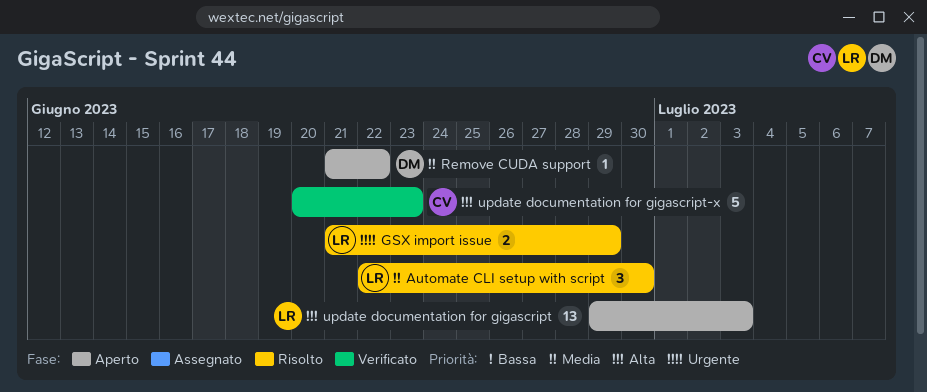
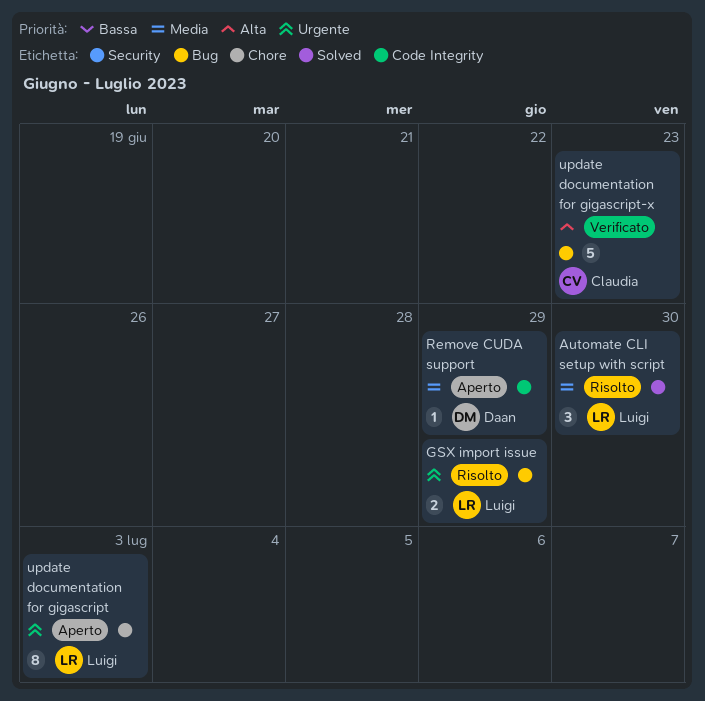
Remove CUDA support, due: Jun 22 -> Jun 29
update documentation for gigascript, priority: Alta -> Urgente
update documentation for gigascript, estimate: 13 -> 8

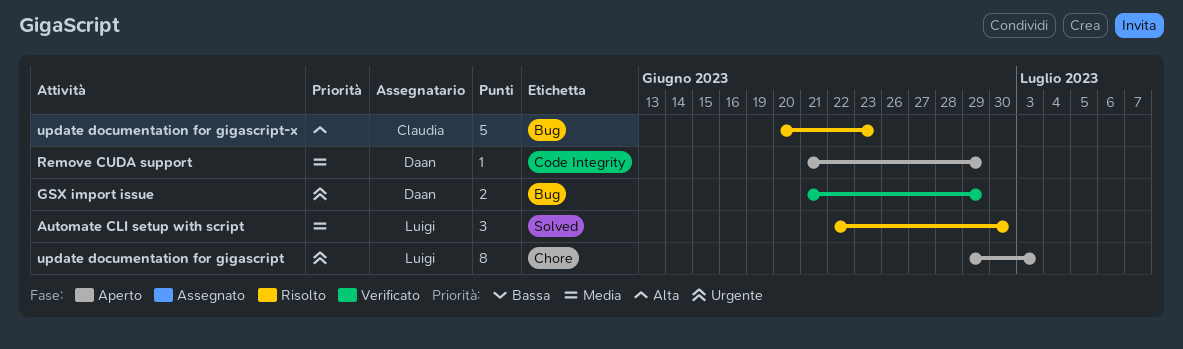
GSX import issue, status: Risolto -> Verificato
GSX import issue, owner: Luigi -> Daan
update documentation for gigascript-x, status: Verificato -> Risolto

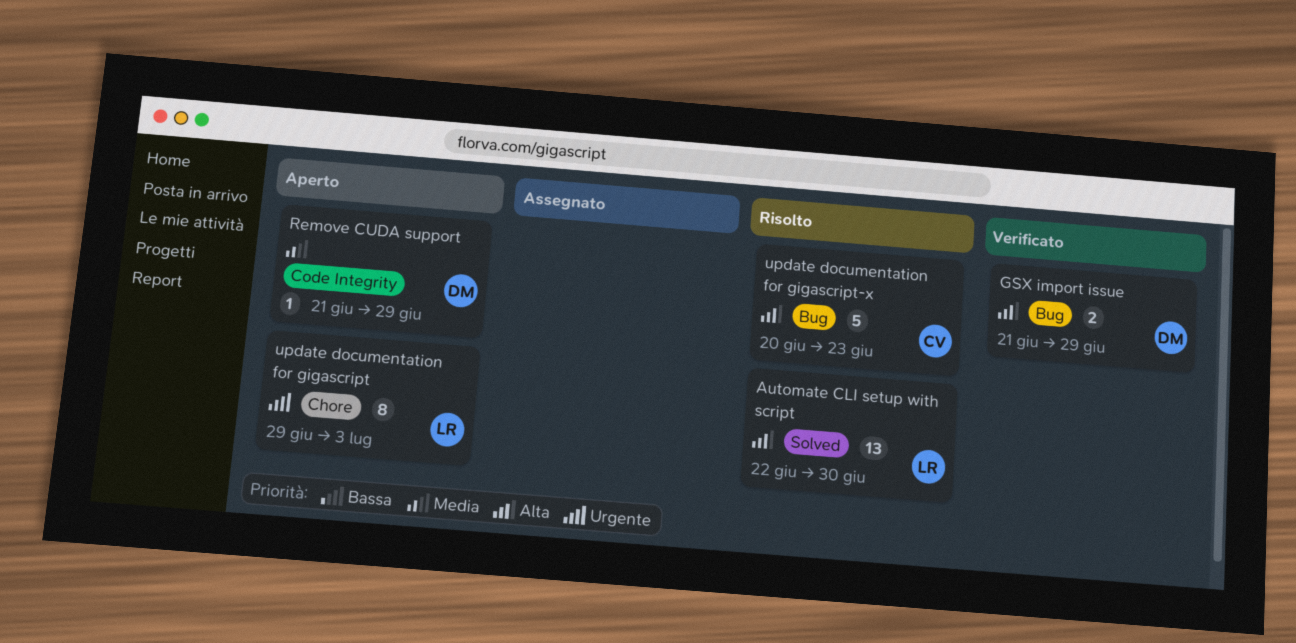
Automate CLI setup with script, priority: Media -> Alta
Automate CLI setup with script, estimate: 3 -> 13
GSX import issue, priority: Urgente -> Alta

